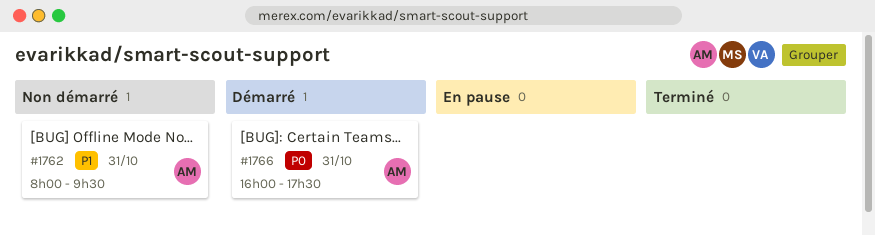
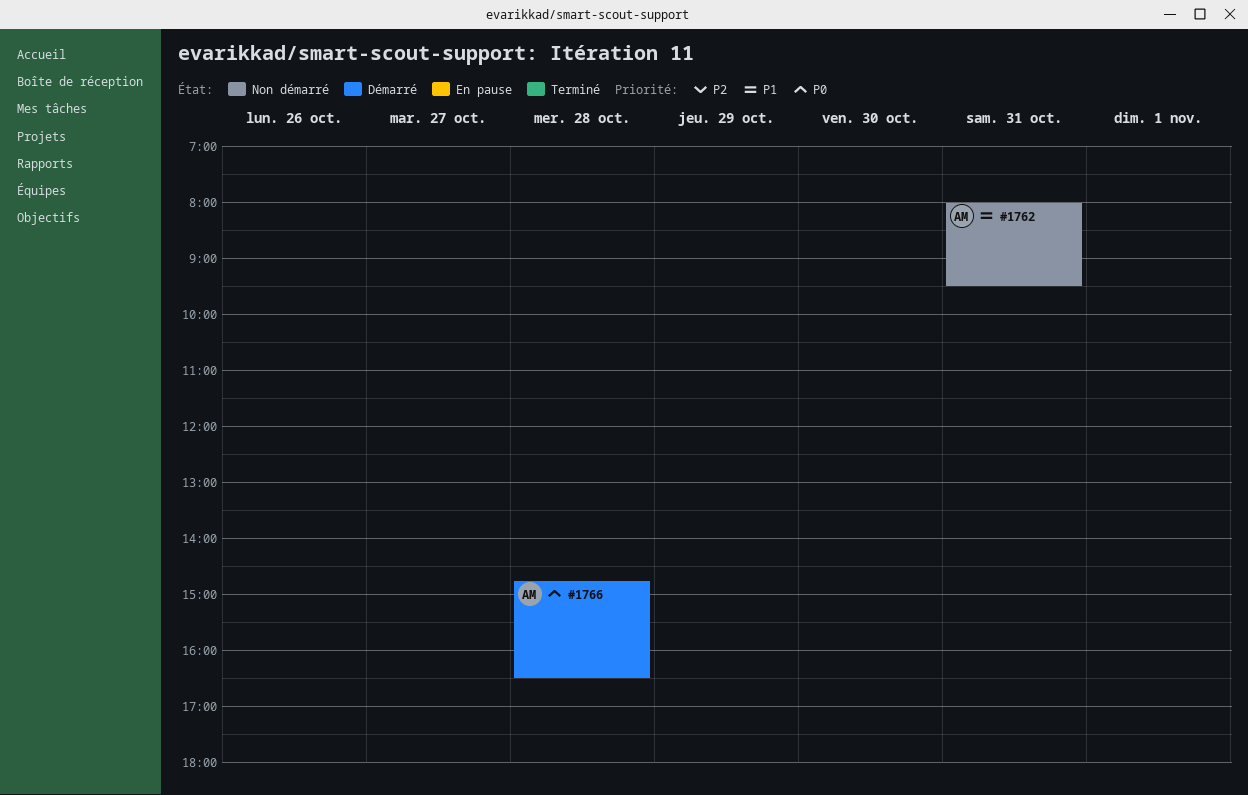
#1766, day: Oct 31 -> Oct 28
#1766, begins: 16:00 -> 14:45
#1766, ends: 17:30 -> 16:30

